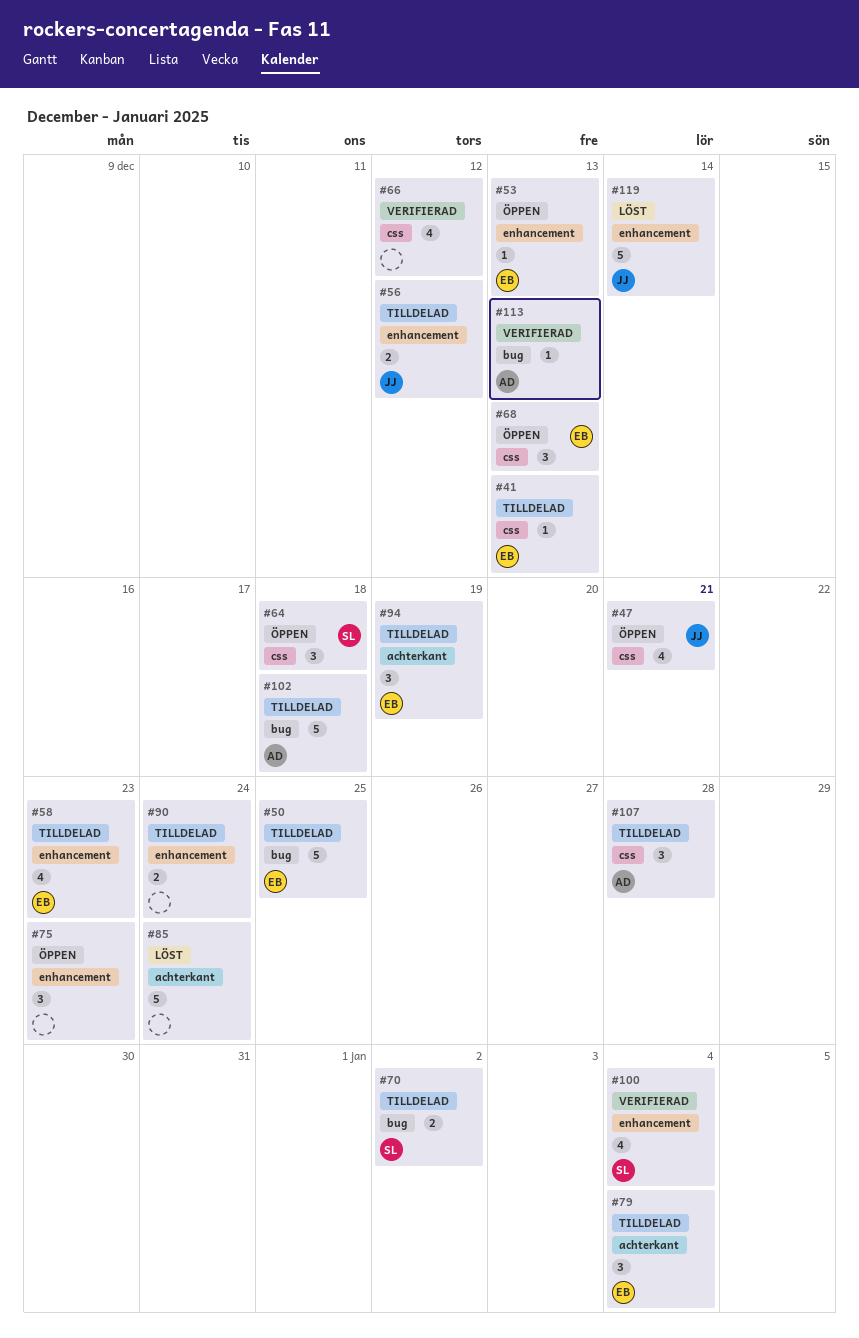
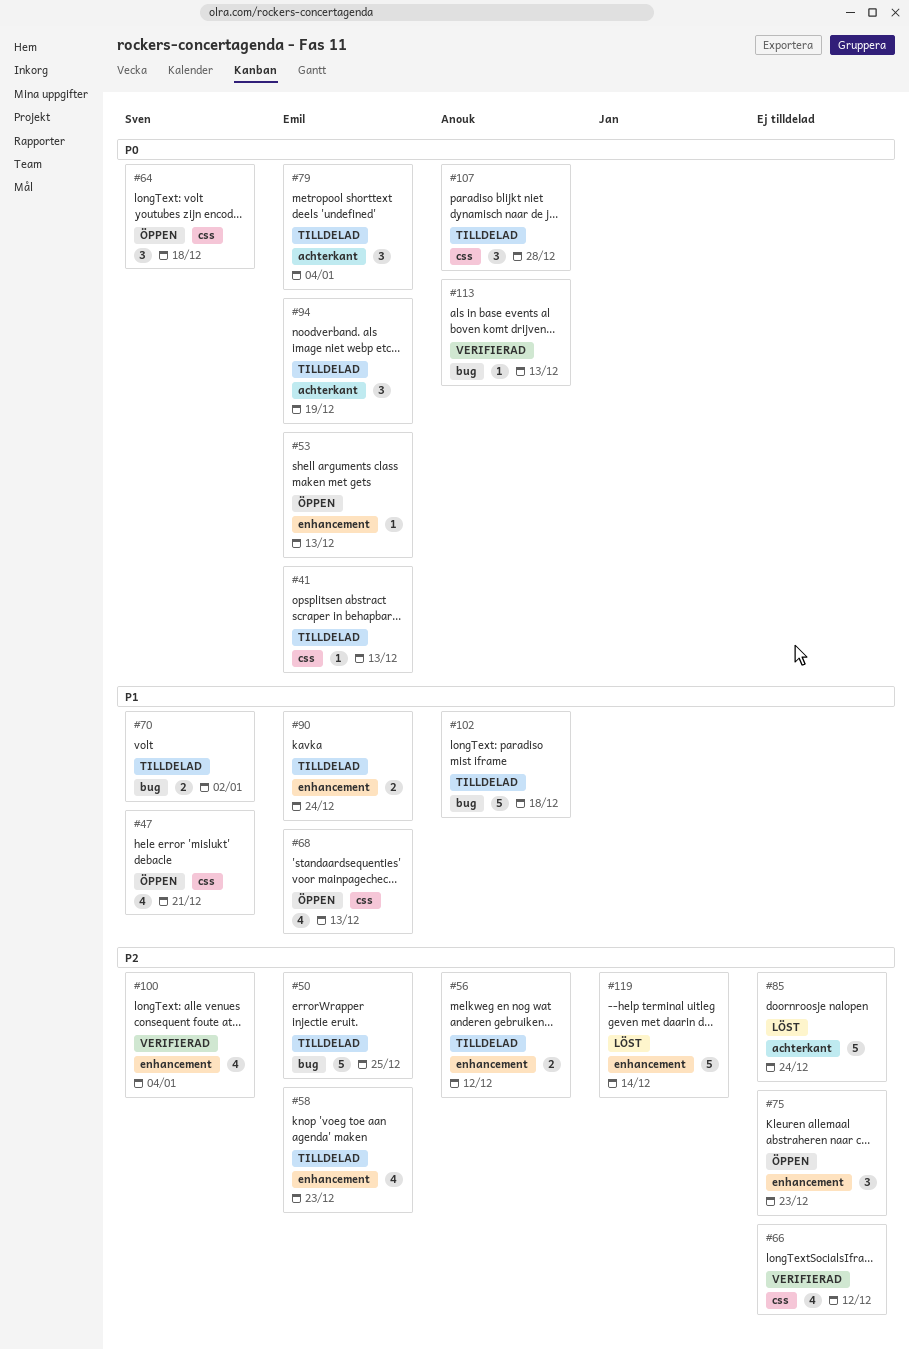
#47, owner: Jan -> Sven
#56, owner: Jan -> Anouk
#68, estimate: 3 -> 4
#90, owner: none -> Emil

